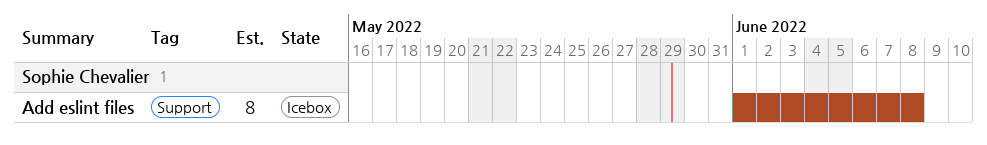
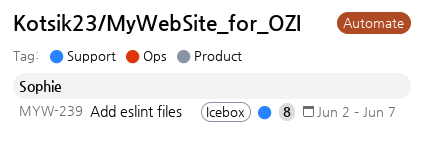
Add eslint files, start: Jun 1 -> Jun 2
Add eslint files, due: Jun 8 -> Jun 7

